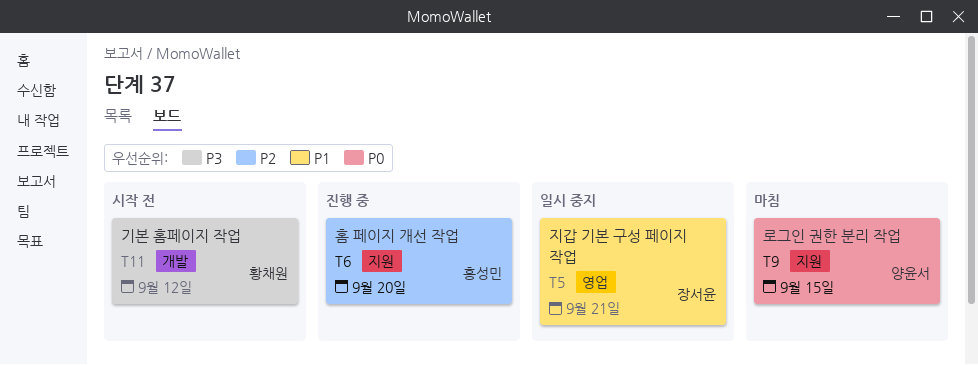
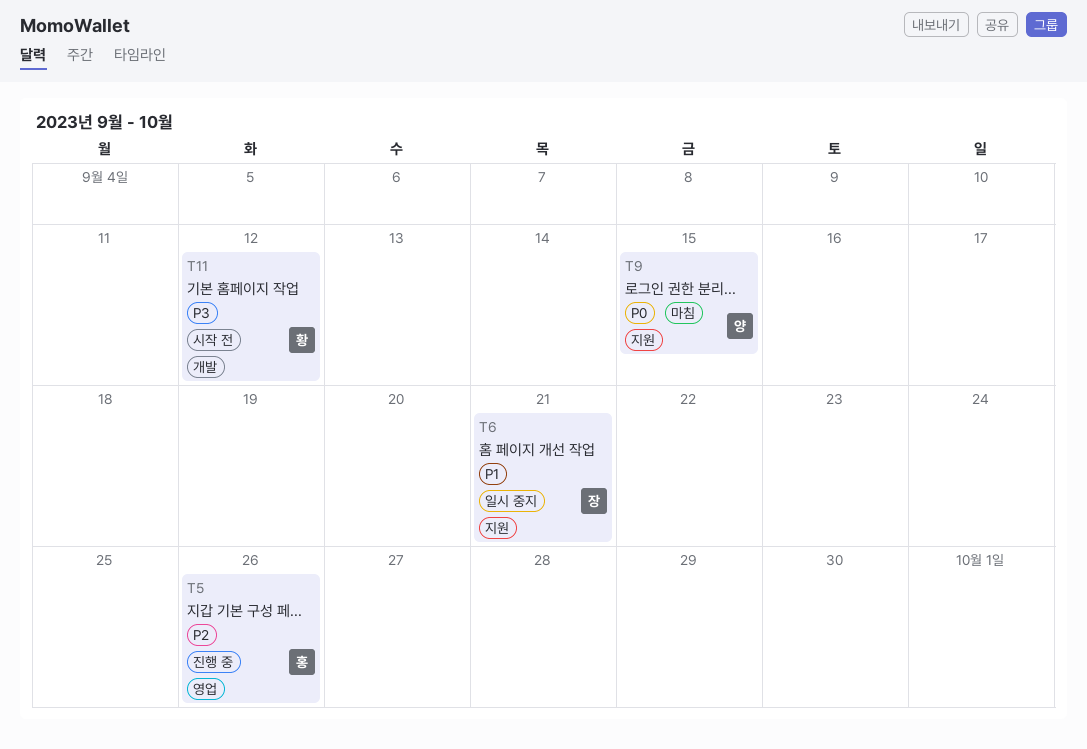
T5, status: 일시 중지 -> 진행 중
T5, owner: 장서윤 -> 홍성민
T5, priority: P1 -> P2
T5, due: Sep 21 -> Sep 26
T6, status: 진행 중 -> 일시 중지
T6, owner: 홍성민 -> 장서윤
T6, priority: P2 -> P1
T6, due: Sep 20 -> Sep 21

